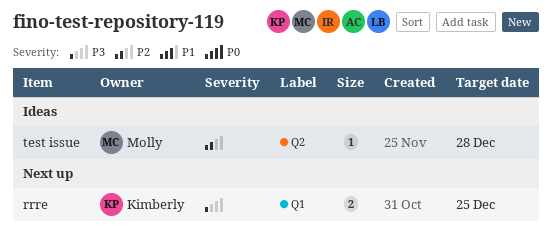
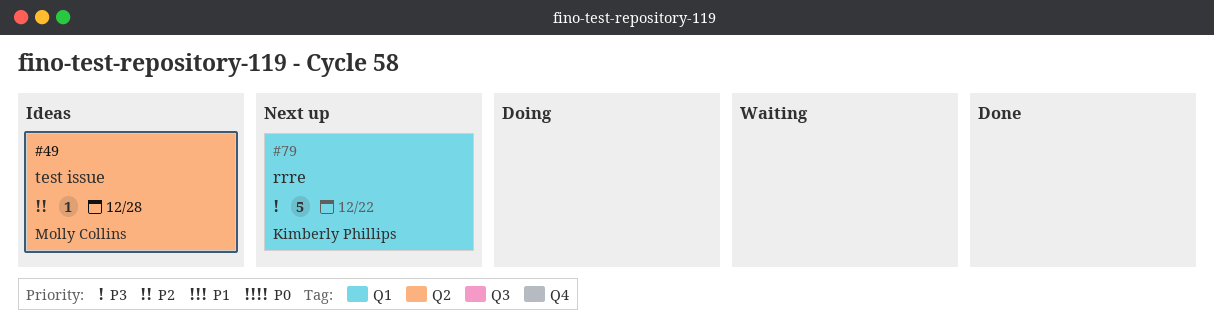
rrre, estimate: 2 -> 5
rrre, due: Dec 25 -> Dec 22

